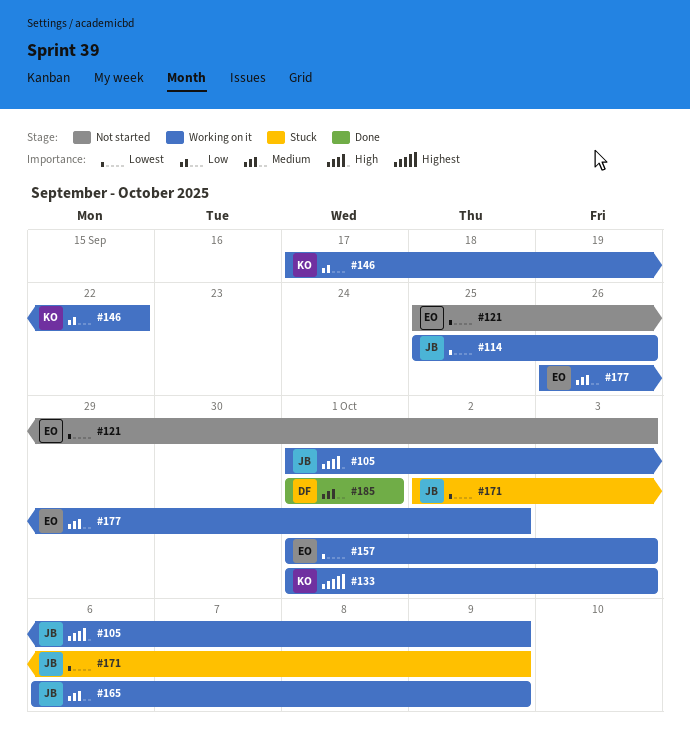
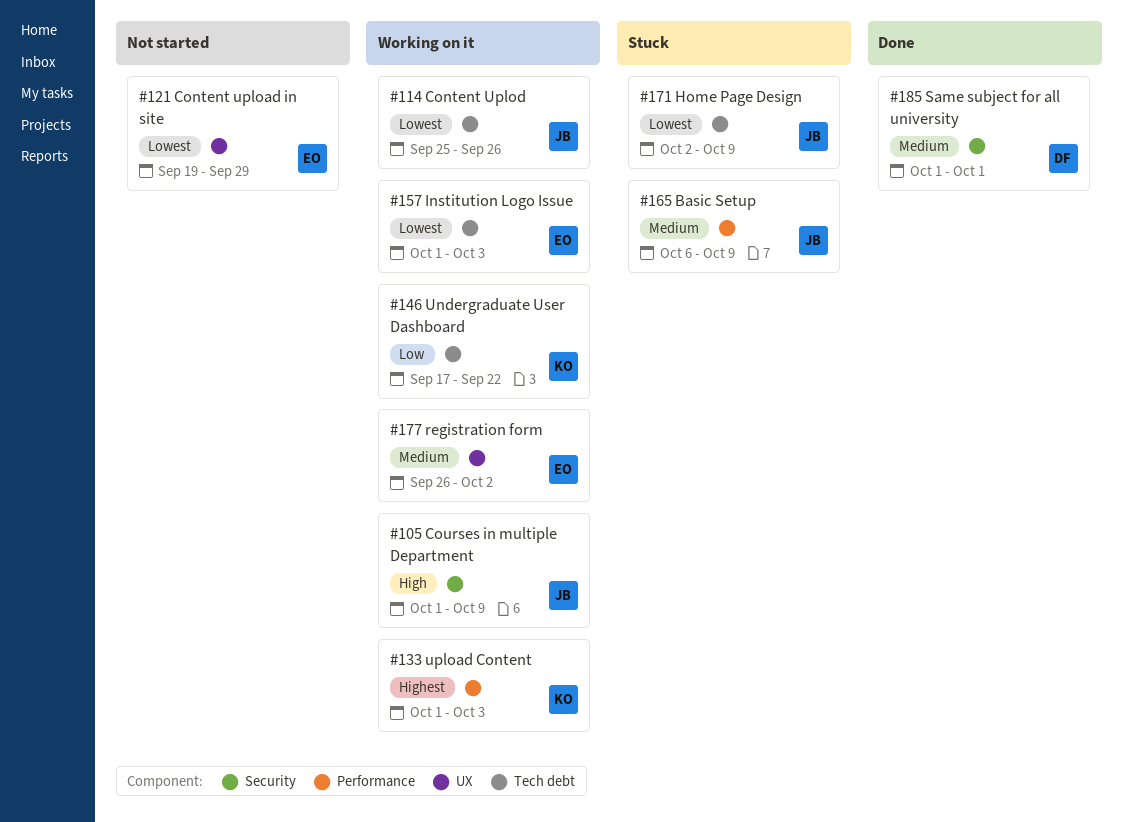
#121, start: Sep 25 -> Sep 19
#121, due: Oct 3 -> Sep 29
#165, status: Working on it -> Stuck

